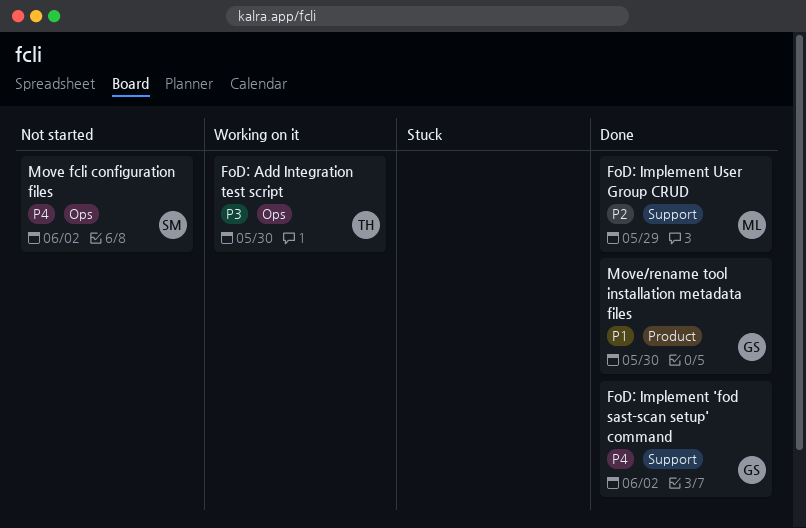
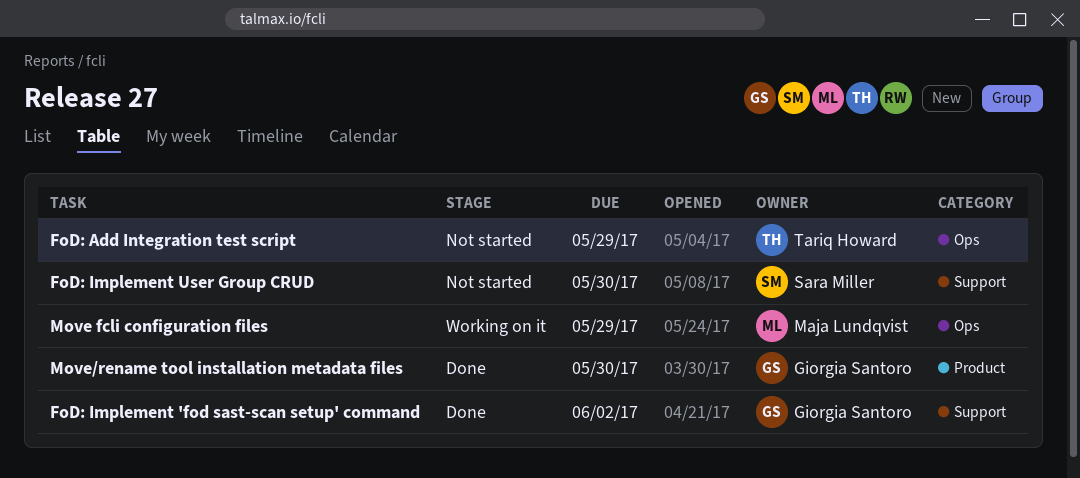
FoD: Add Integration test script, status: Working on it -> Not started
FoD: Add Integration test script, due: May 30 -> May 29
FoD: Implement User Group CRUD, status: Done -> Not started
FoD: Implement User Group CRUD, owner: Maja Lundqvist -> Sara Miller
FoD: Implement User Group CRUD, due: May 29 -> May 30
Move fcli configuration files, status: Not started -> Working on it
Move fcli configuration files, owner: Sara Miller -> Maja Lundqvist
Move fcli configuration files, due: Jun 2 -> May 29

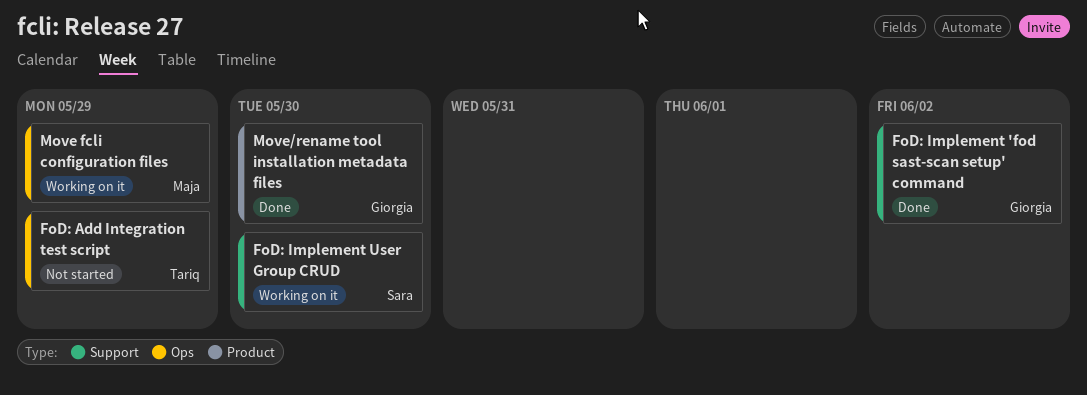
FoD: Implement User Group CRUD, status: Not started -> Working on it

